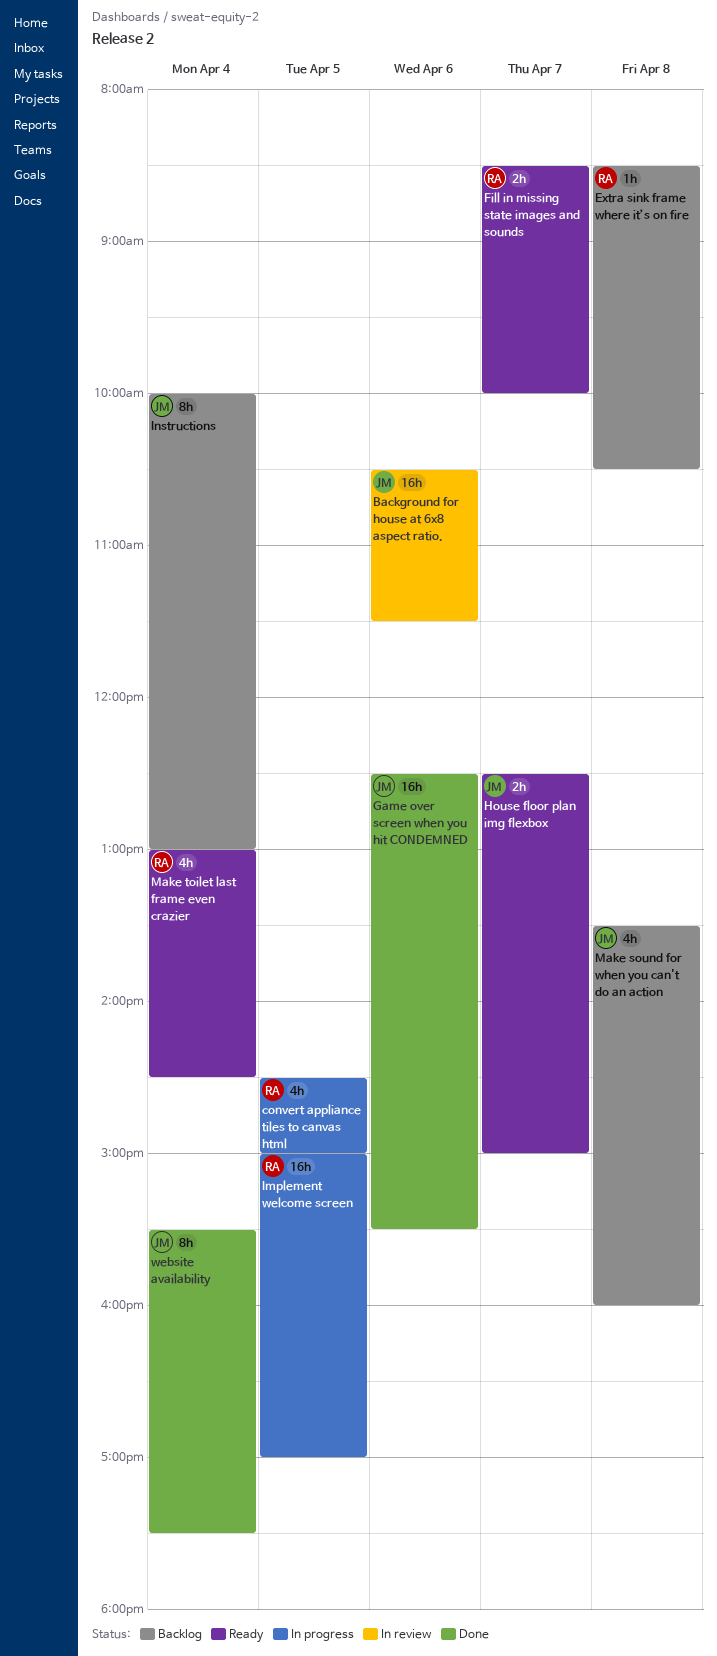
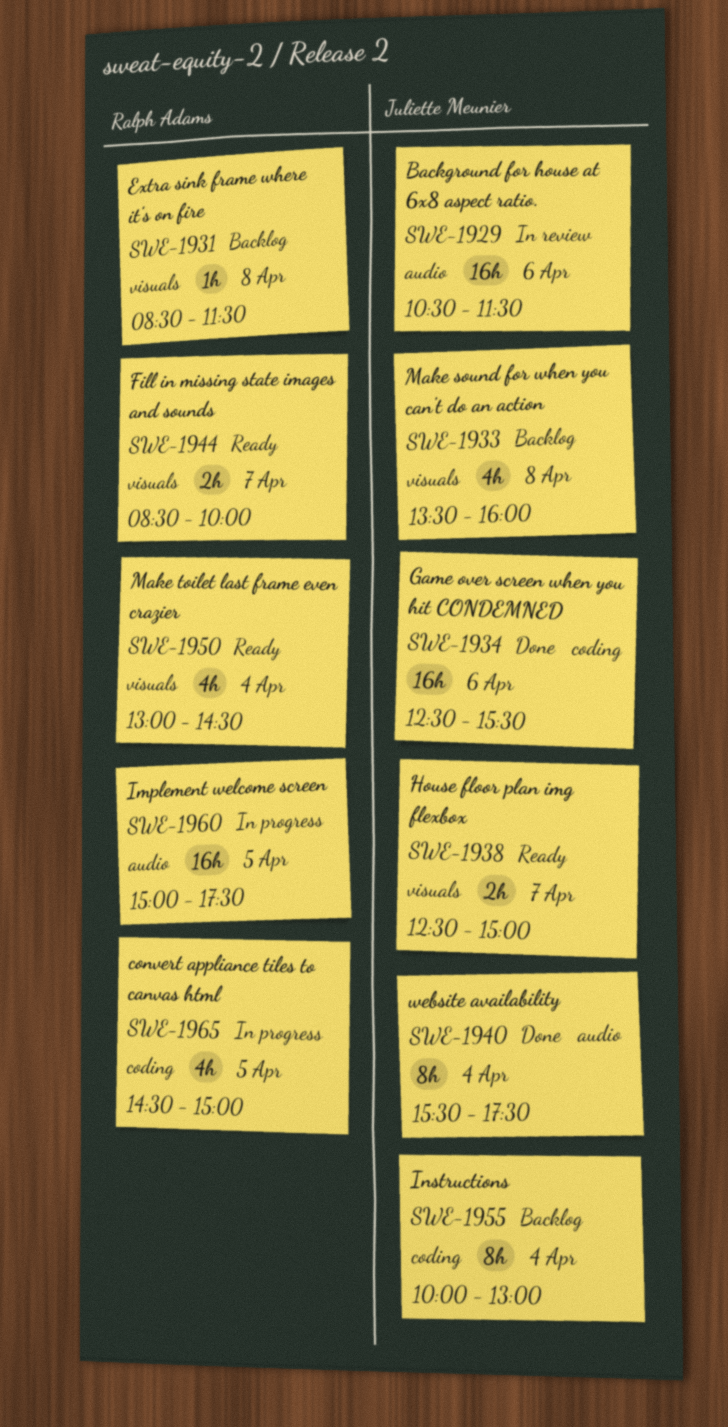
Extra sink frame where it’s on fire, ends: 10:30 -> 11:30
Implement welcome screen, ends: 17:00 -> 17:30

